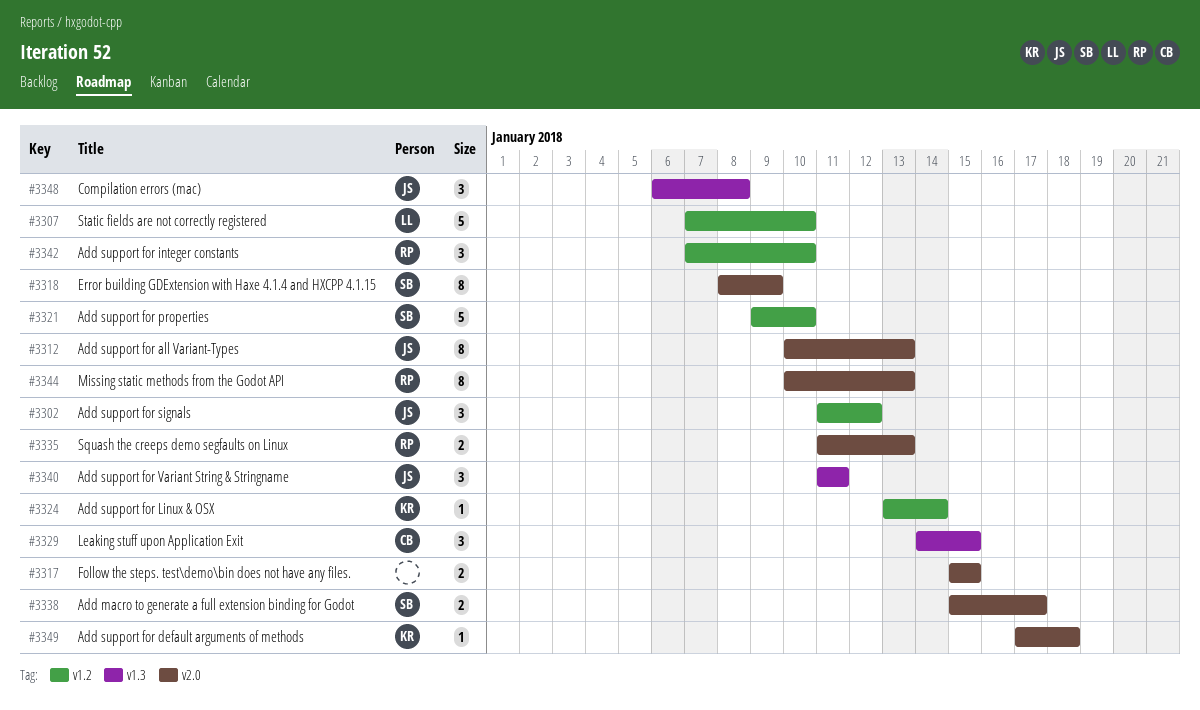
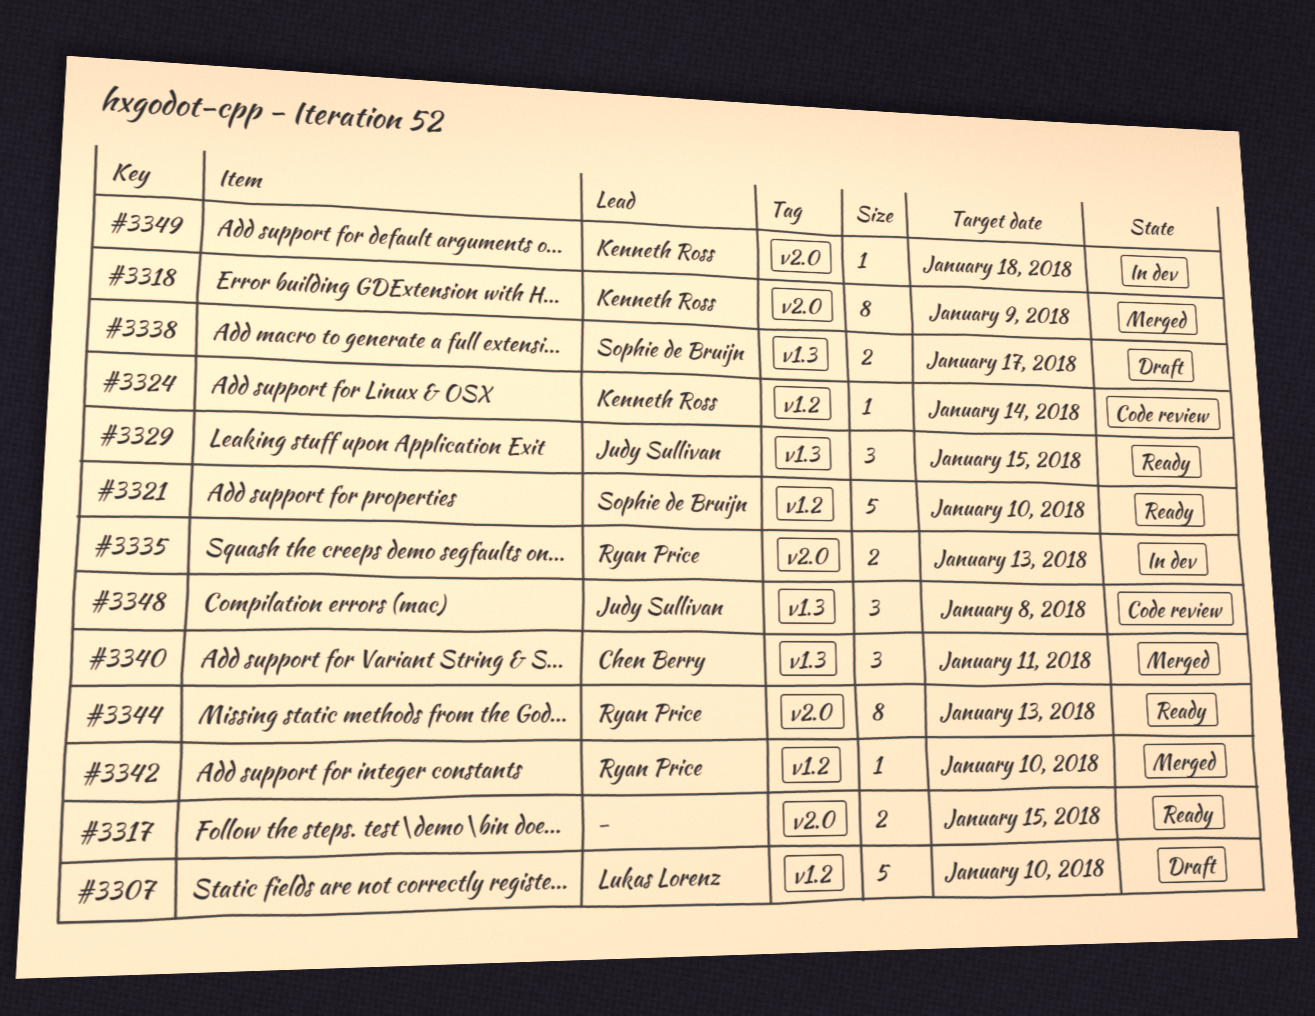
#3302: present -> none
#3312: present -> none
#3318, owner: Sophie de Bruijn -> Kenneth Ross
#3329, owner: Chen Berry -> Judy Sullivan
#3338, label: v2.0 -> v1.3
#3340, owner: Judy Sullivan -> Chen Berry
#3342, estimate: 3 -> 1

